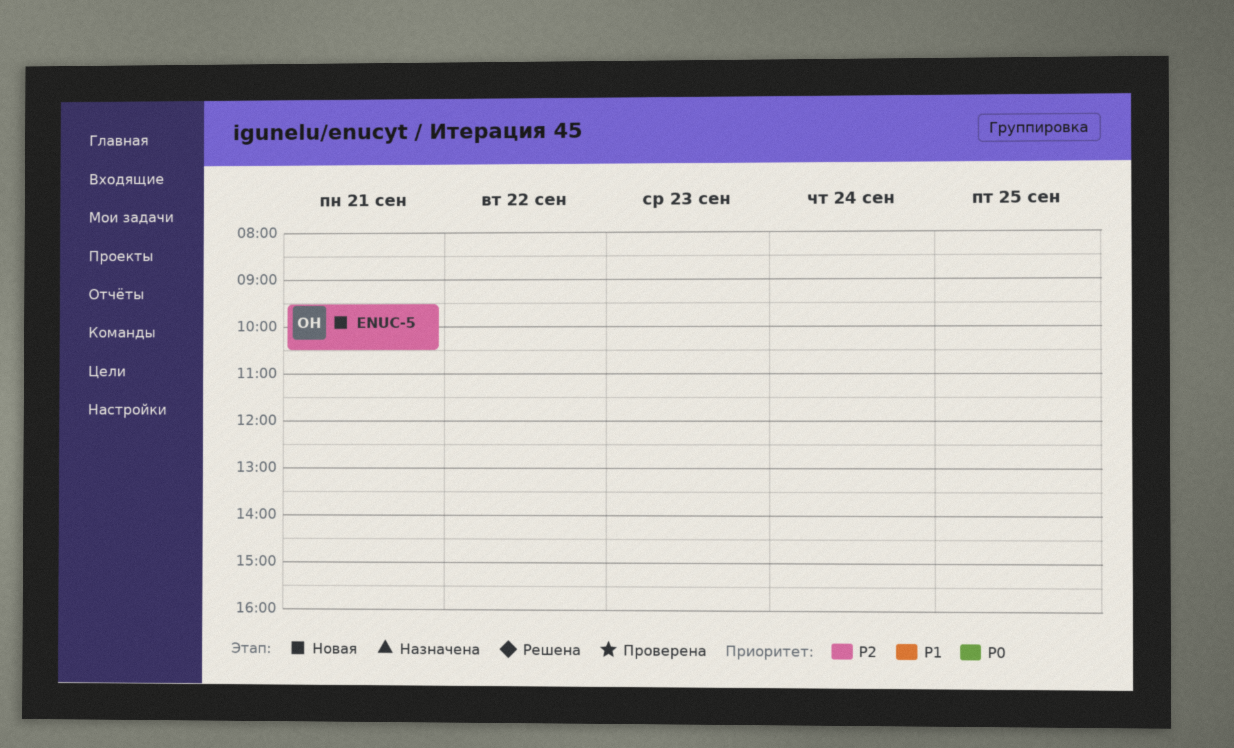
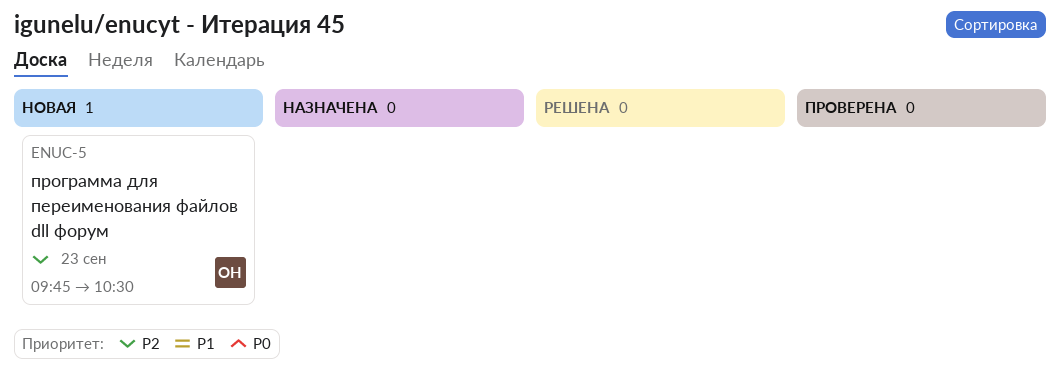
ENUC-5, day: Sep 21 -> Sep 23
ENUC-5, begins: 09:30 -> 09:45

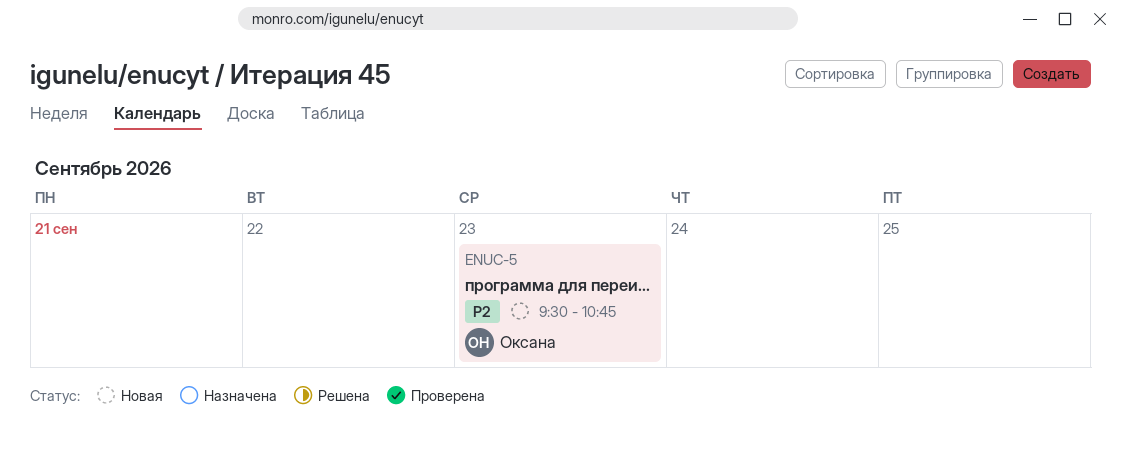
ENUC-5, begins: 09:45 -> 09:30
ENUC-5, ends: 10:30 -> 10:45

